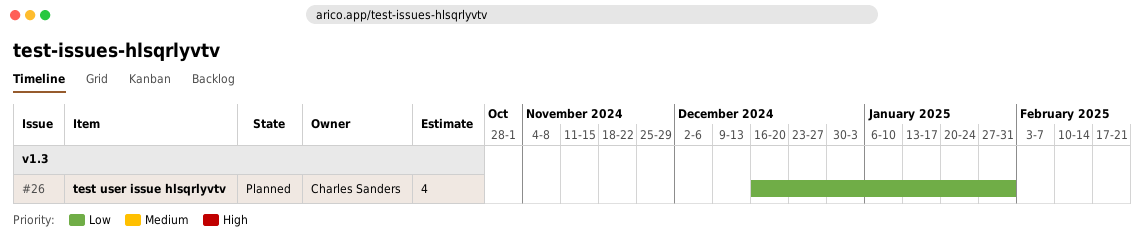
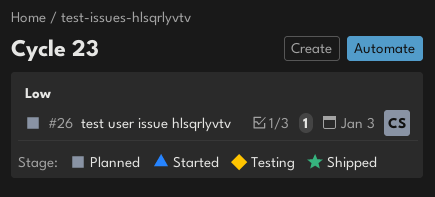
#26, estimate: 4 -> 1
#26, due: Jan 31 -> Jan 3

